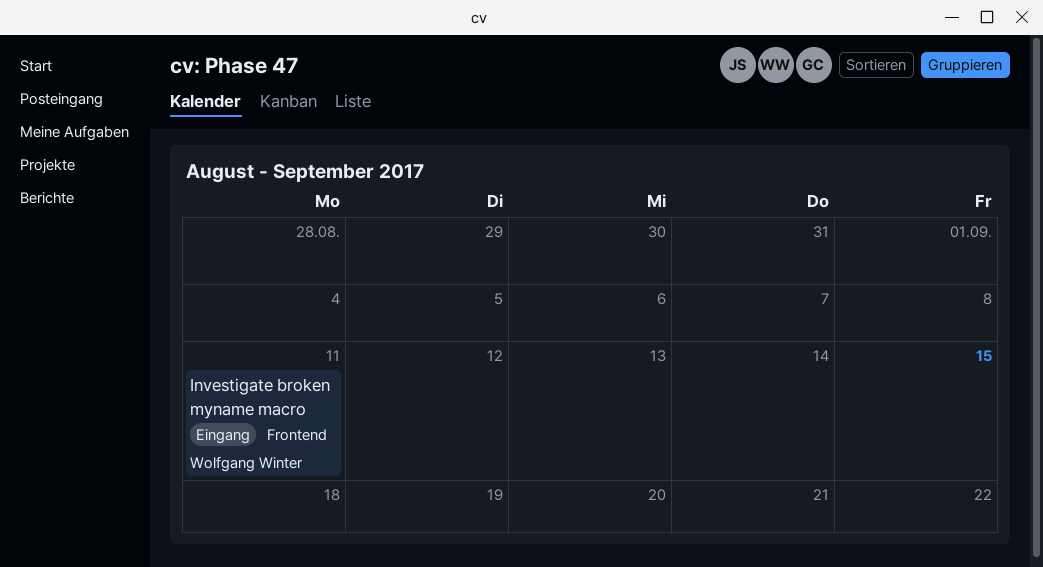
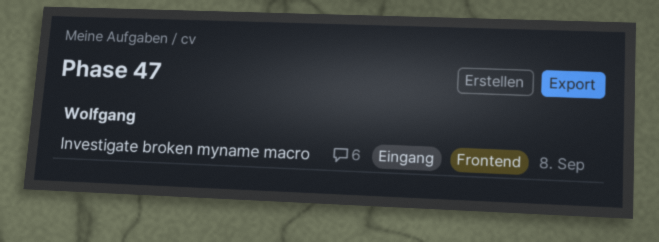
Investigate broken myname macro, due: Sep 11 -> Sep 8

